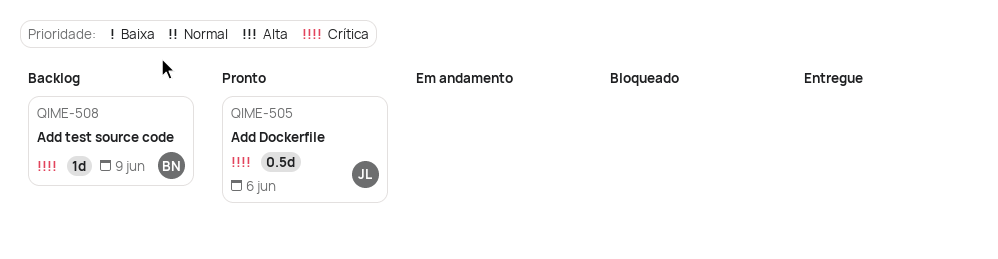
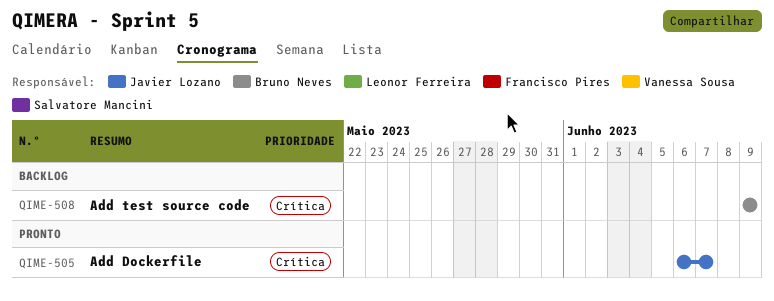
QIME-505, due: Jun 6 -> Jun 7

